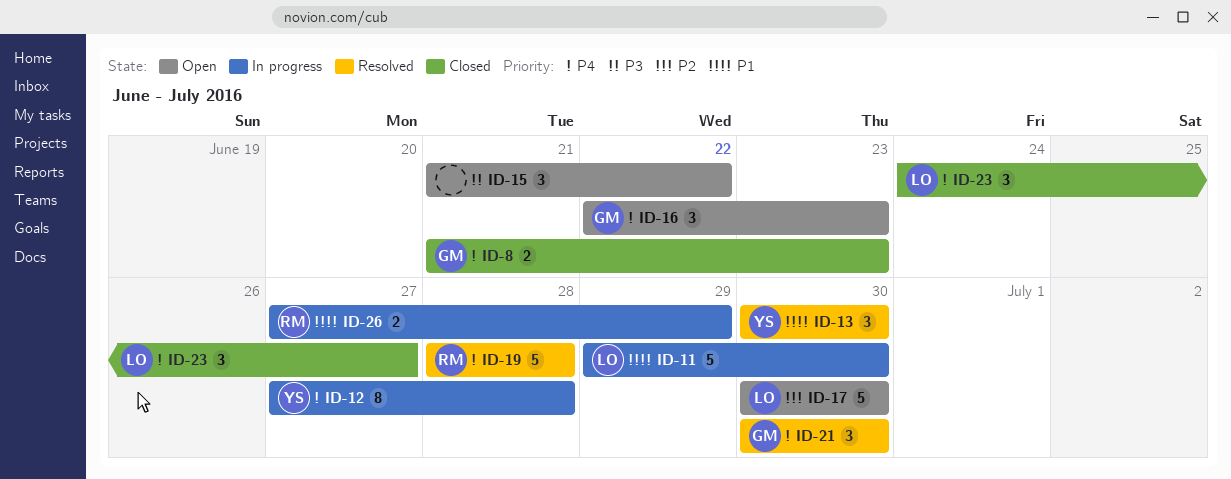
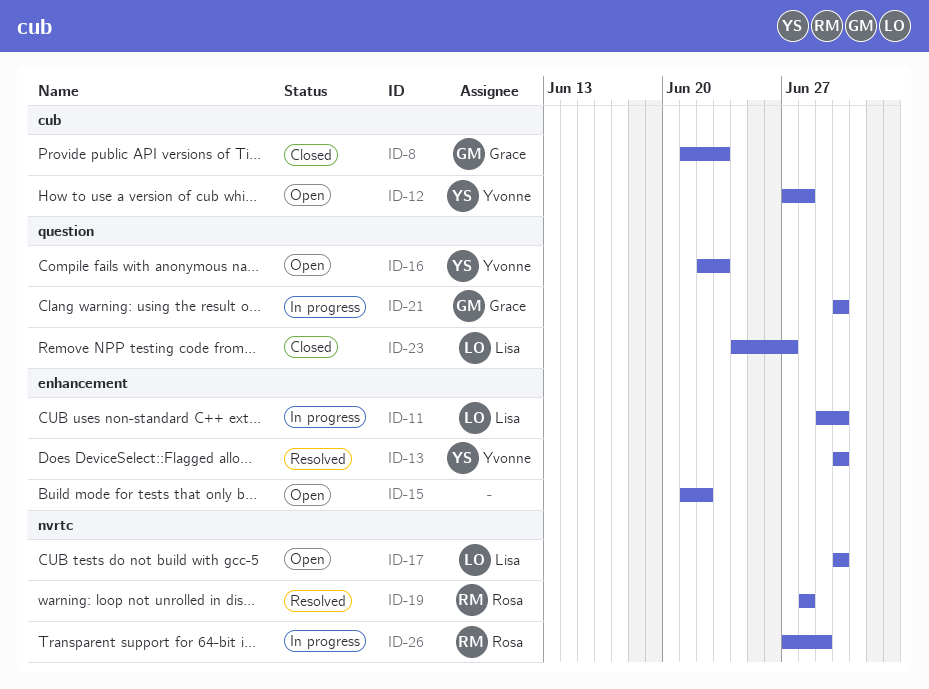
ID-12, status: In progress -> Open
ID-16, owner: Grace -> Yvonne
ID-21, status: Resolved -> In progress

